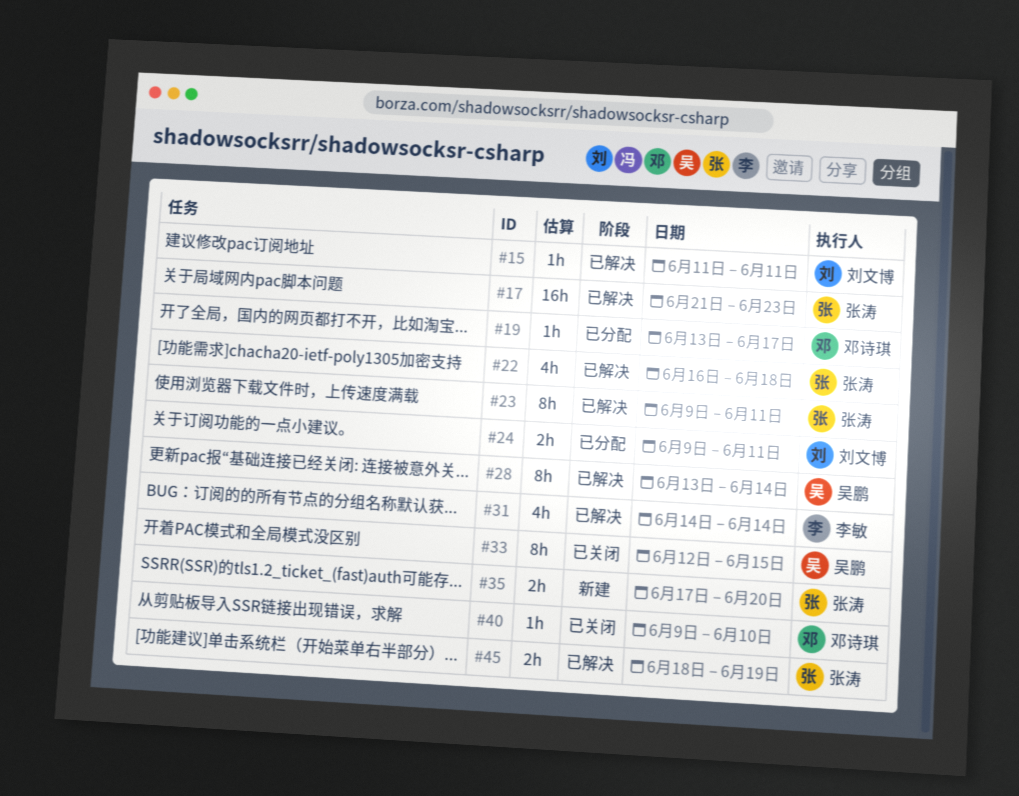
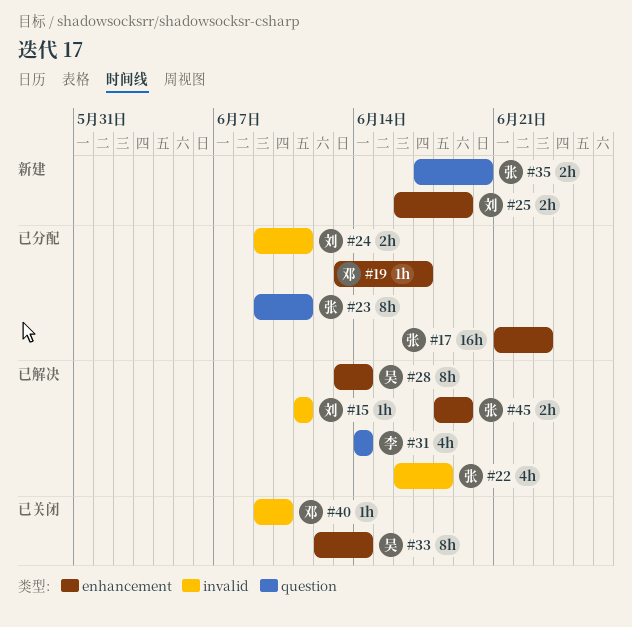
#17, status: 已解决 -> 已分配
#23, status: 已解决 -> 已分配
#25: none -> present
#33, due: Jun 15 -> Jun 14

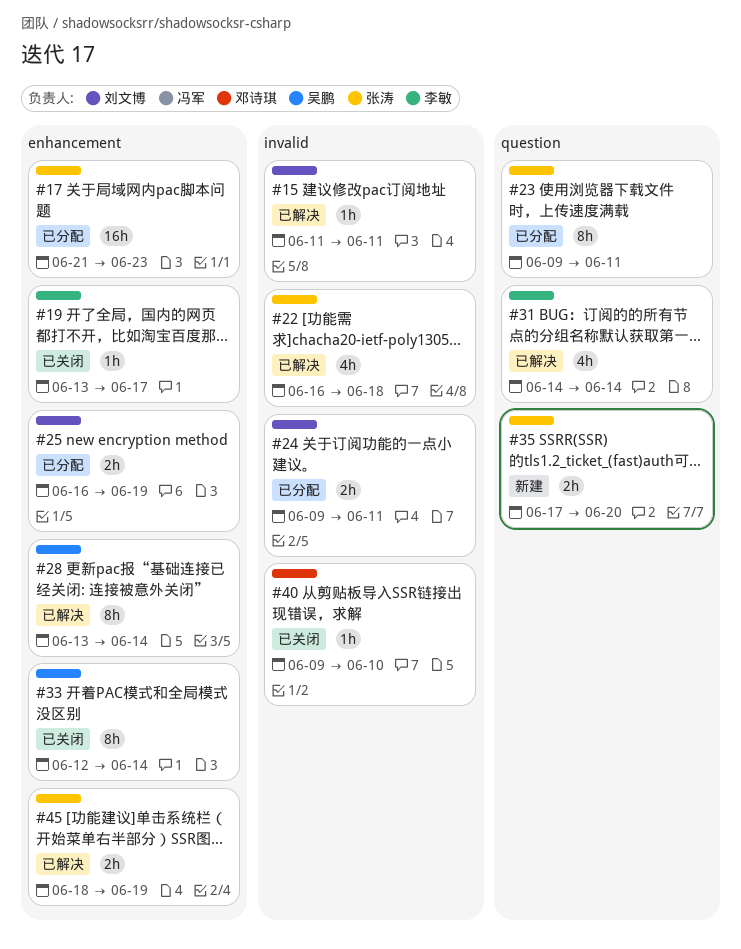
#19, status: 已分配 -> 已关闭
#19, owner: 邓诗琪 -> 李敏
#25, status: 新建 -> 已分配

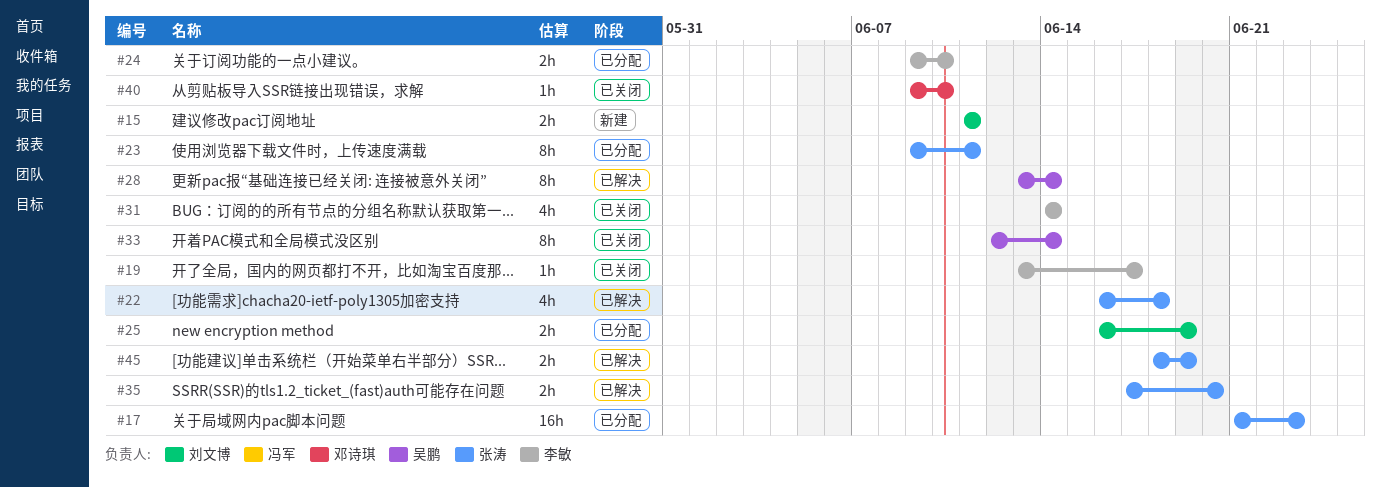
#15, status: 已解决 -> 新建
#15, estimate: 1h -> 2h
#24, owner: 刘文博 -> 李敏
#24, due: Jun 11 -> Jun 10
#31, status: 已解决 -> 已关闭
#35, status: 新建 -> 已解决

